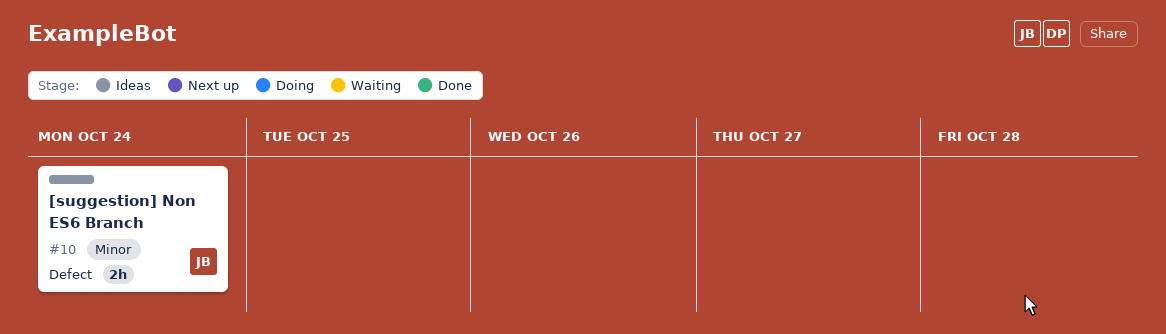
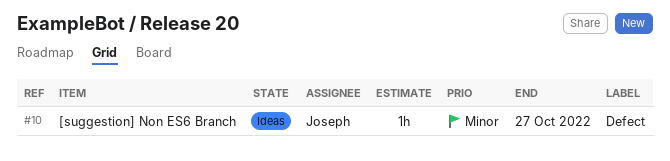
#10, estimate: 2h -> 1h
#10, due: Oct 24 -> Oct 27

